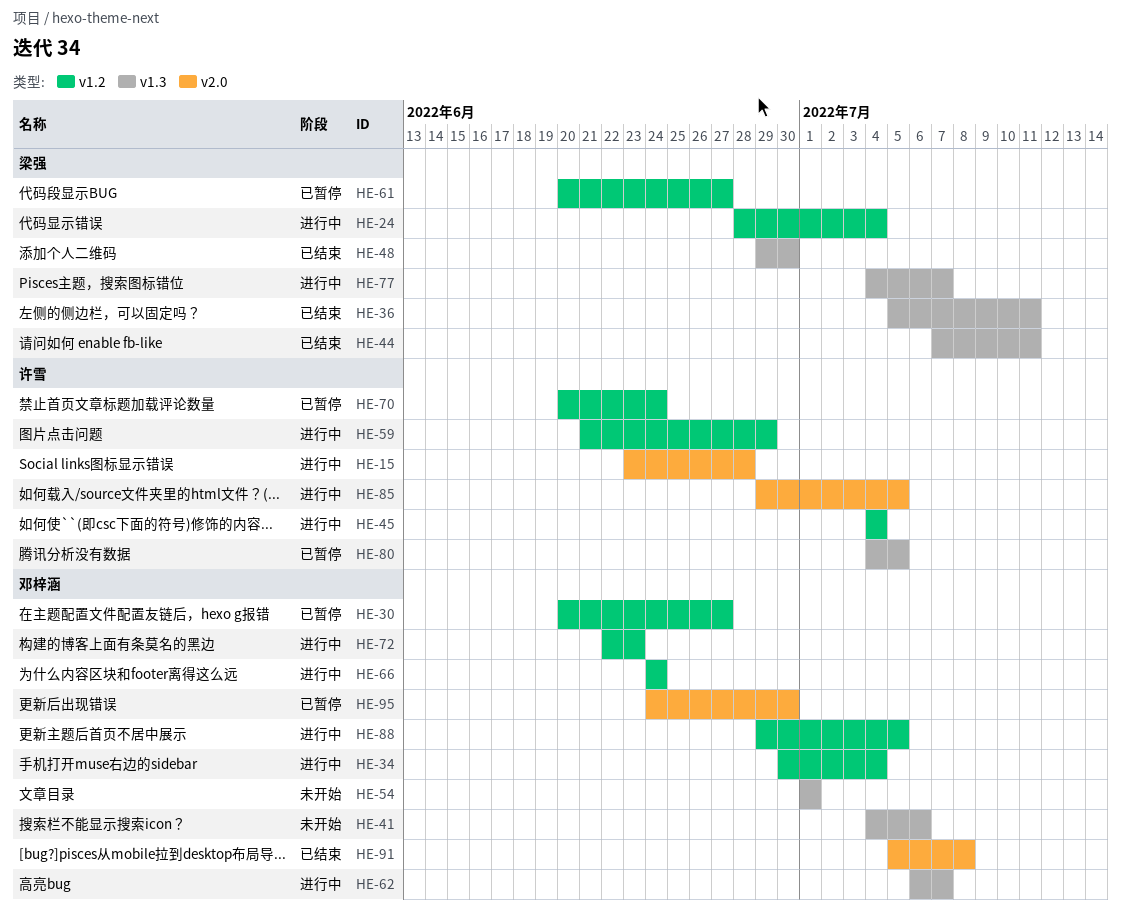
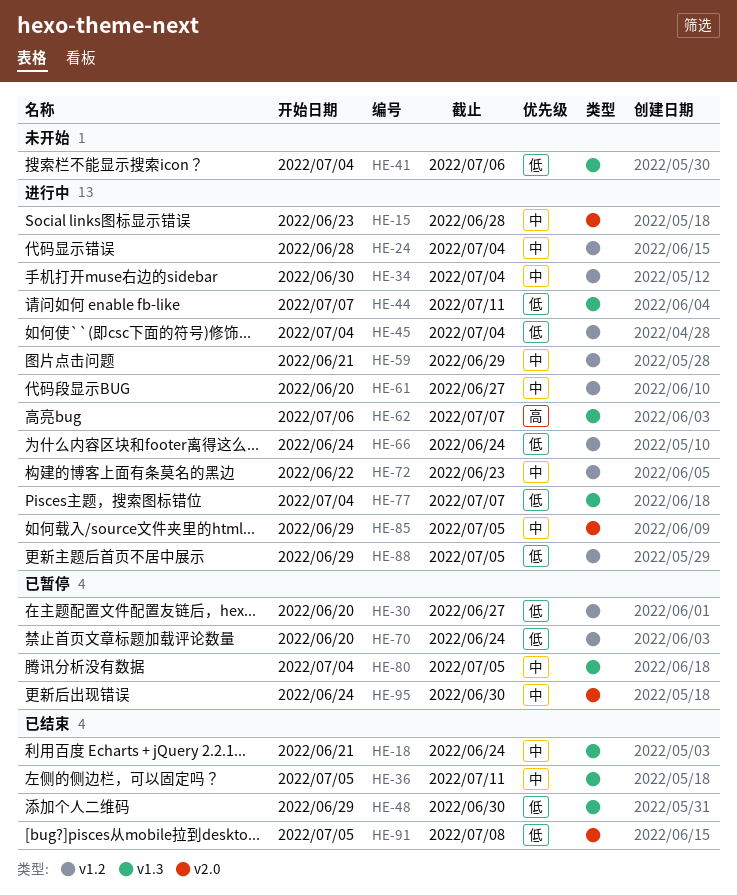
HE-18: none -> present
HE-44, status: 已结束 -> 进行中
HE-54: present -> none
HE-61, status: 已暂停 -> 进行中

